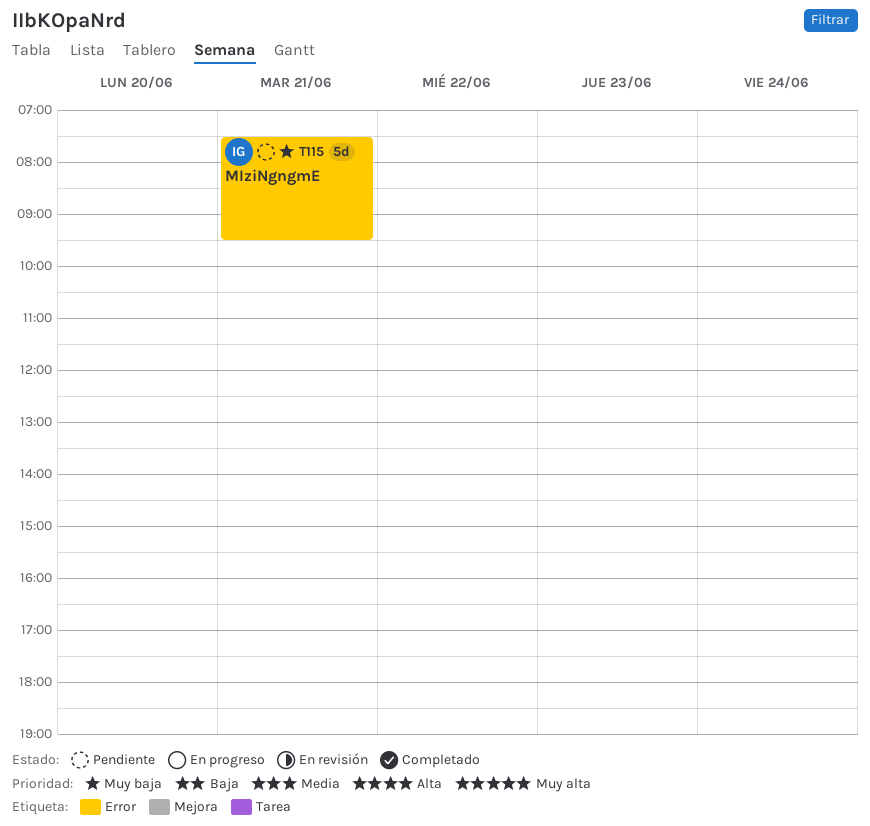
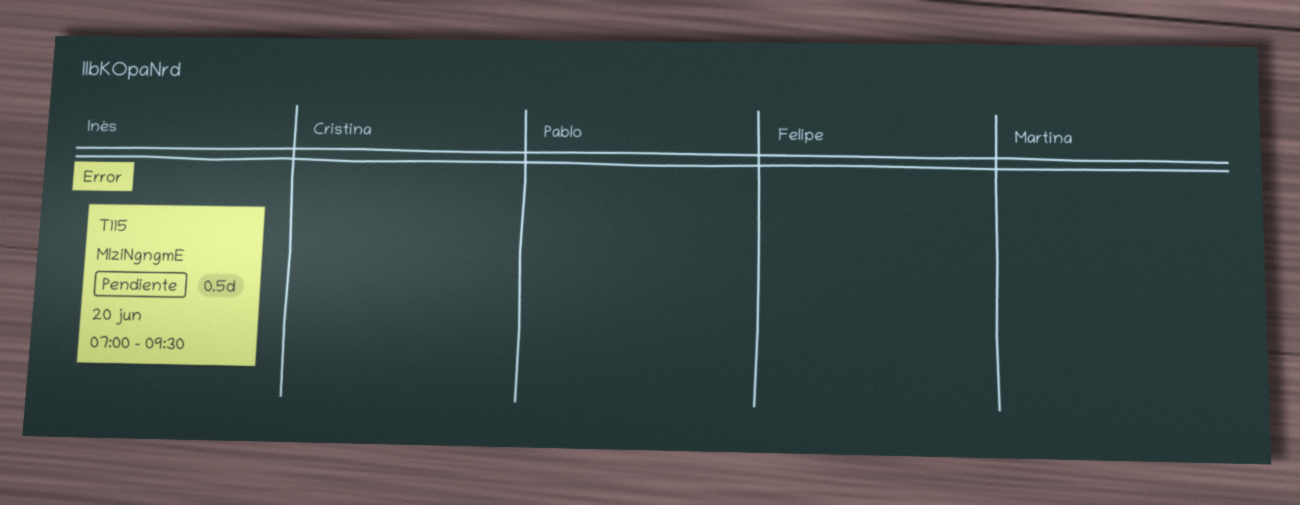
T115, estimate: 5d -> 0.5d
T115, day: Jun 21 -> Jun 20
T115, begins: 07:30 -> 07:00

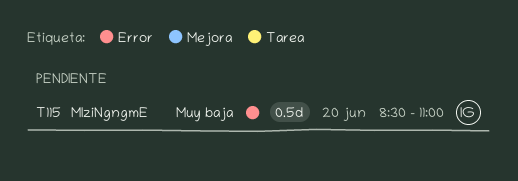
T115, begins: 07:00 -> 08:30
T115, ends: 09:30 -> 11:00

